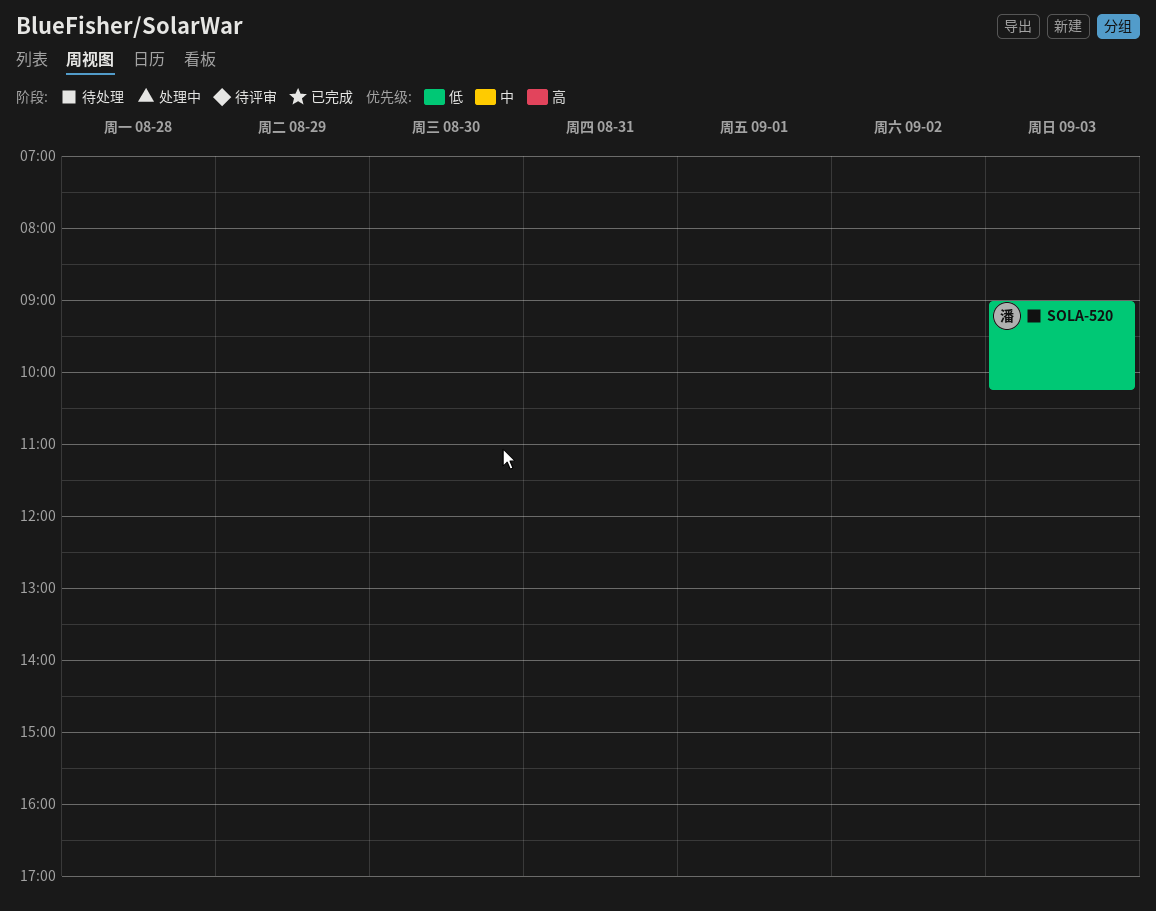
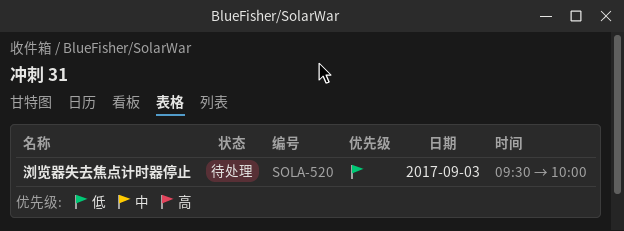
SOLA-520, begins: 09:00 -> 09:30
SOLA-520, ends: 10:15 -> 10:00

